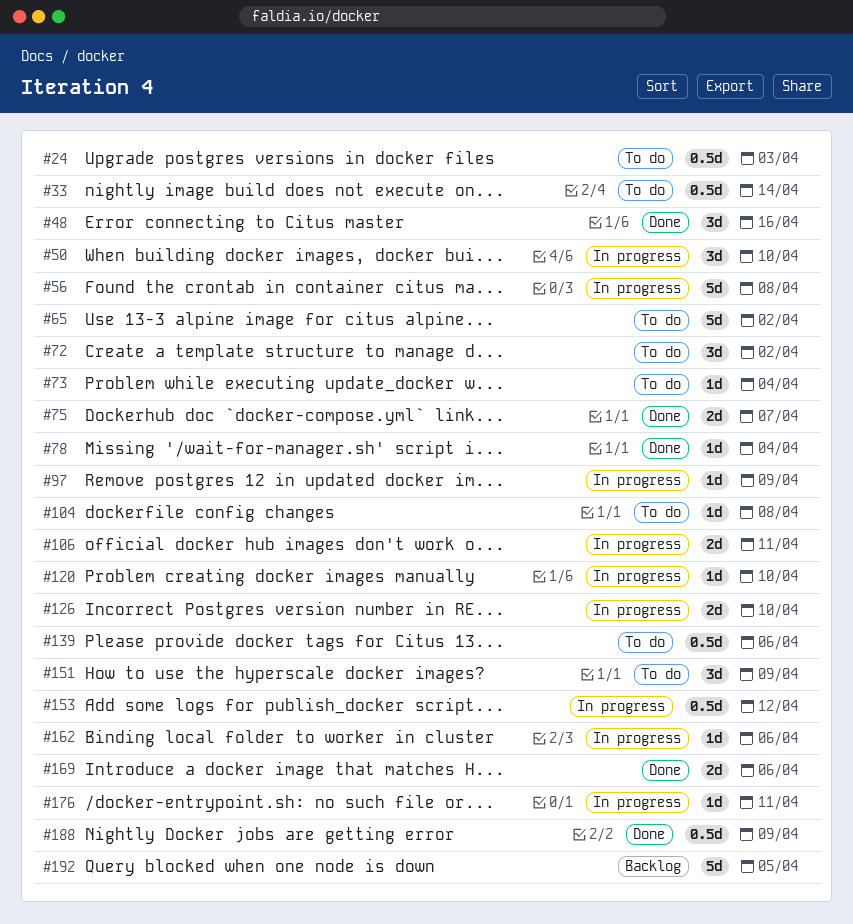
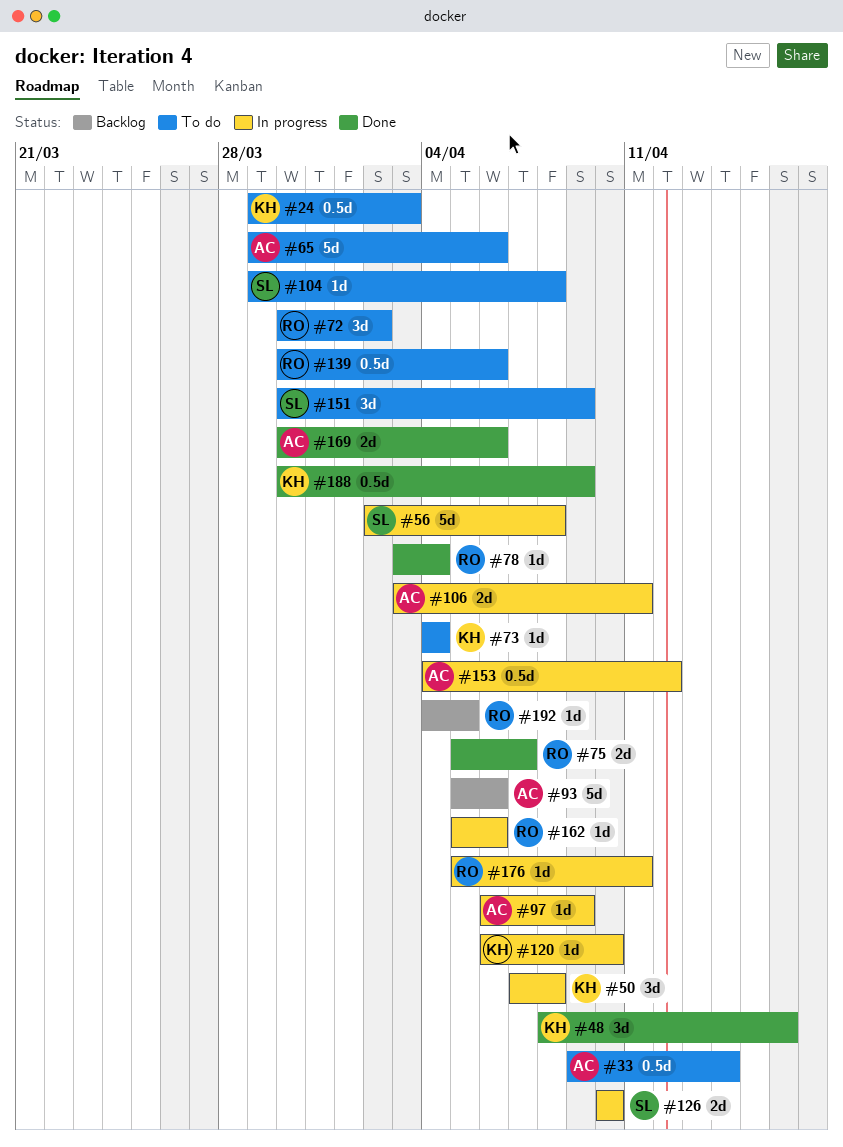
#50, due: Apr 10 -> Apr 8
#65, due: Apr 2 -> Apr 6
#93: none -> present
#192, estimate: 5d -> 1d

